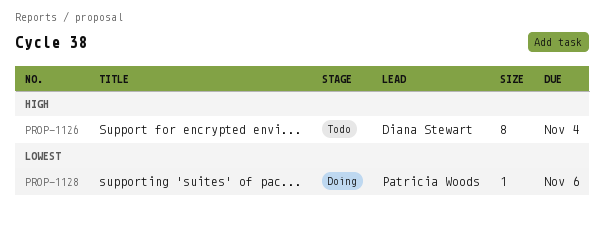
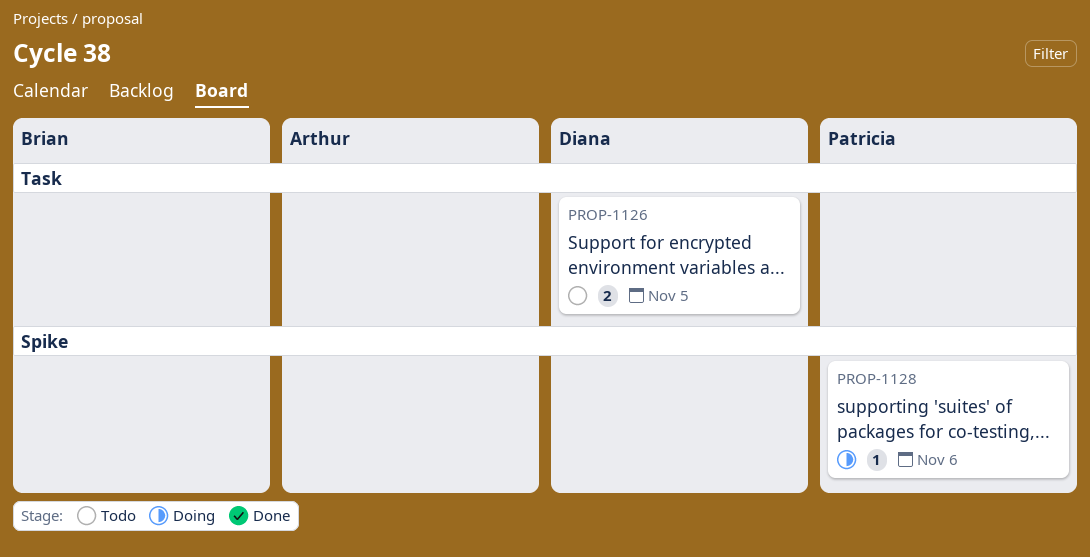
PROP-1126, estimate: 8 -> 2
PROP-1126, due: Nov 4 -> Nov 5

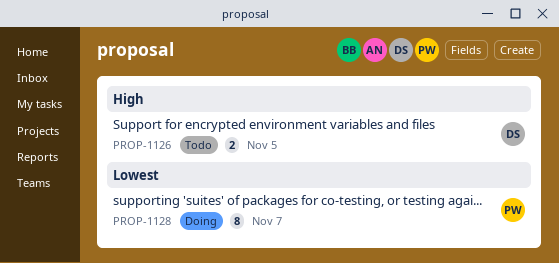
PROP-1128, estimate: 1 -> 8
PROP-1128, due: Nov 6 -> Nov 7

